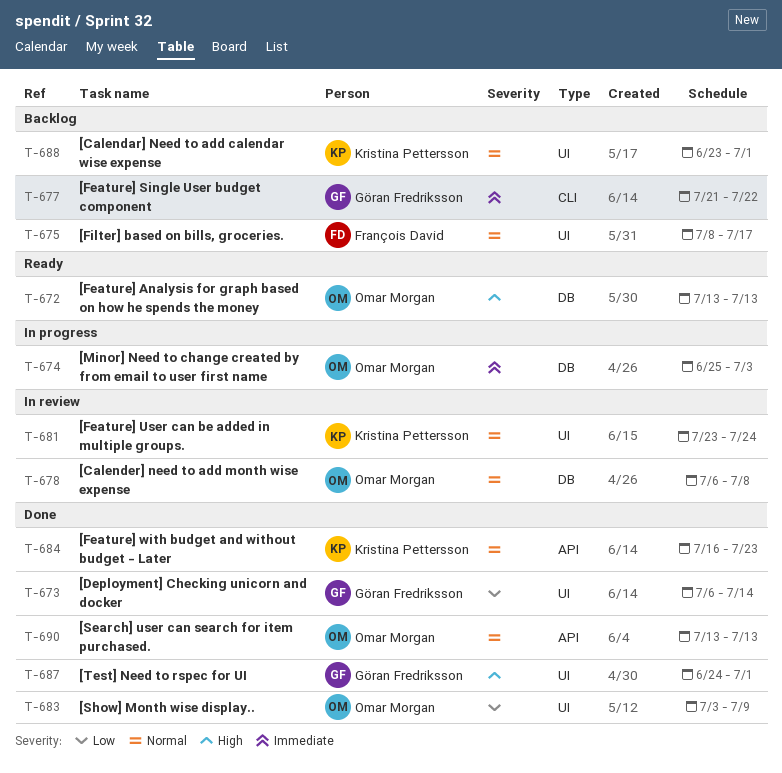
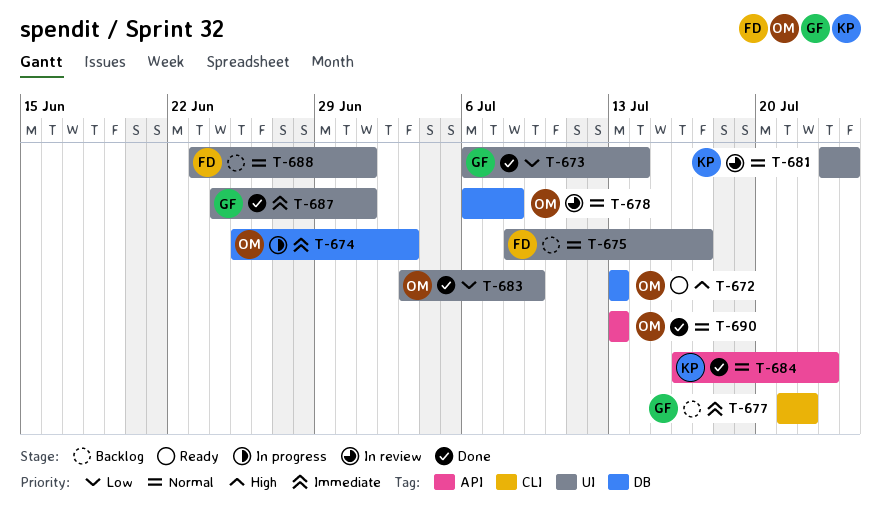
T-687, priority: High -> Immediate
T-688, owner: Kristina Pettersson -> François David

